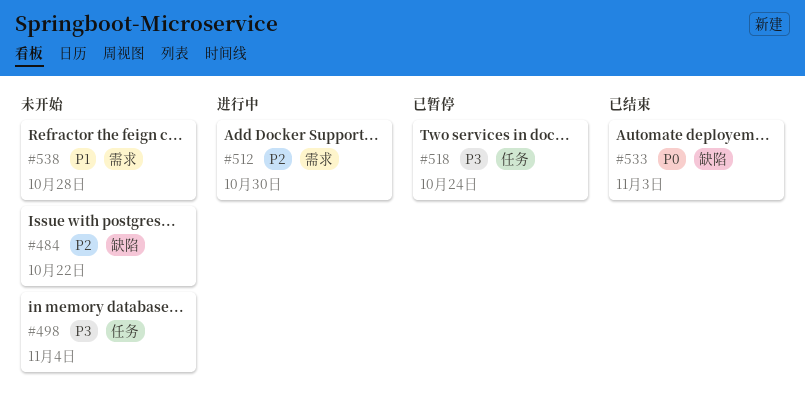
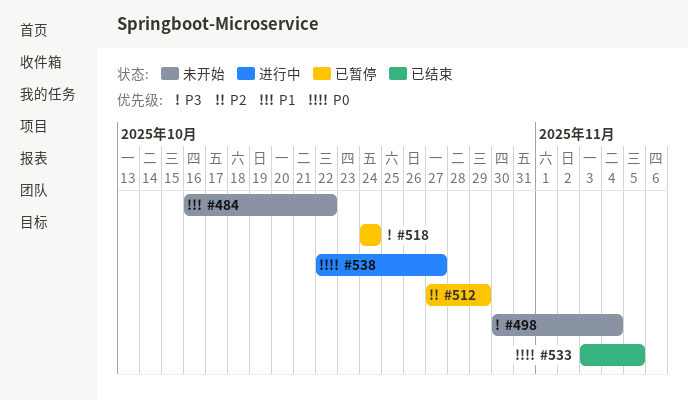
#484, priority: P2 -> P1
#512, status: 进行中 -> 已暂停
#512, due: Oct 30 -> Oct 29
#533, due: Nov 3 -> Nov 5
#538, status: 未开始 -> 进行中
#538, priority: P1 -> P0
#538, due: Oct 28 -> Oct 27

